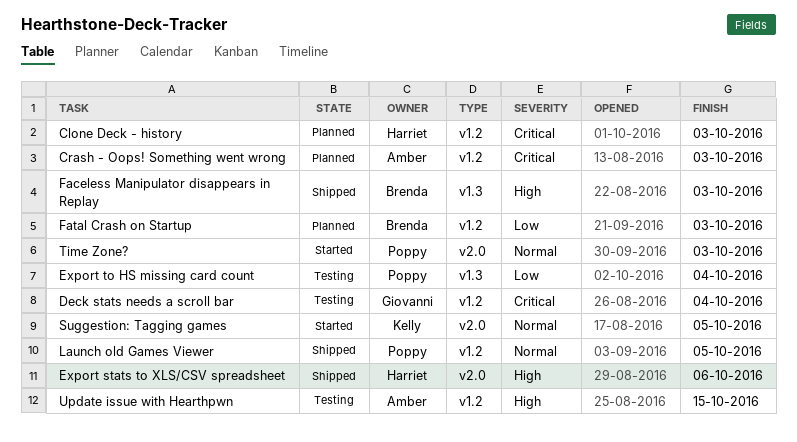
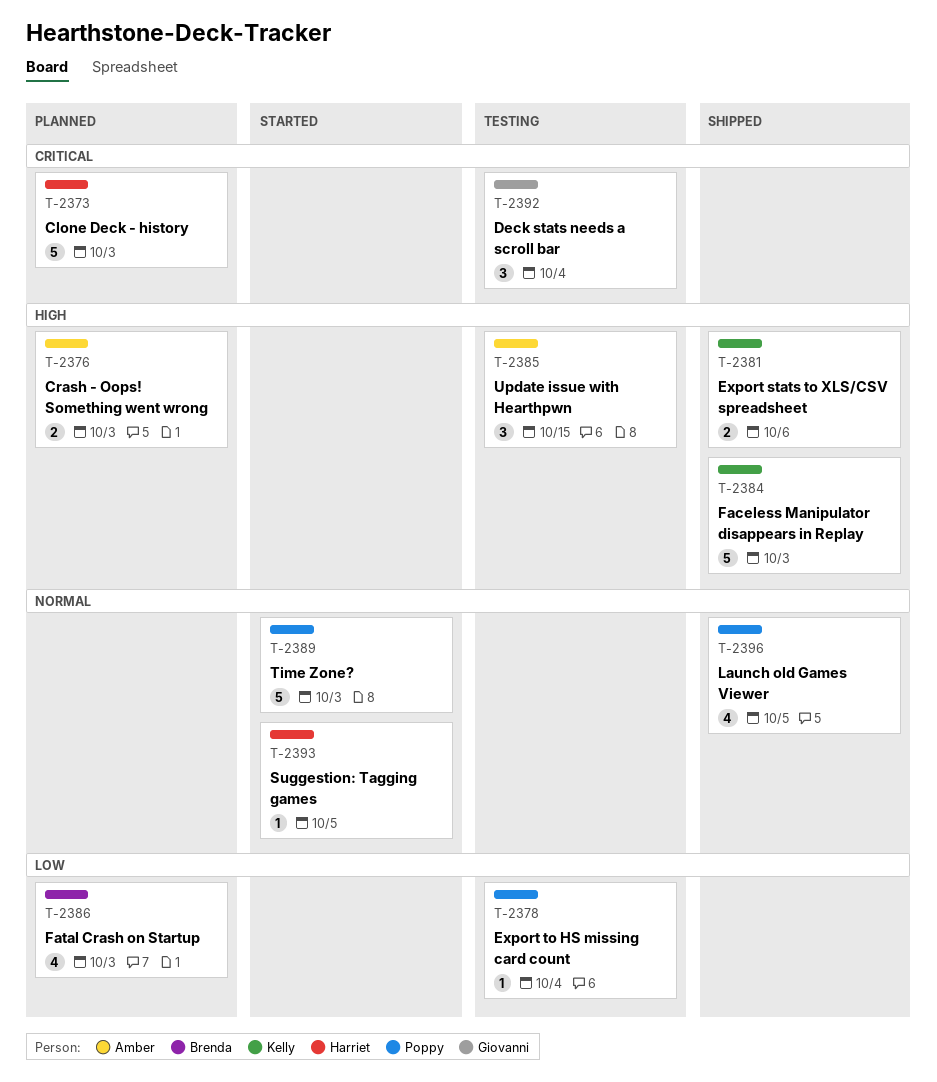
Crash - Oops! Something went wrong, priority: Critical -> High
Export stats to XLS/CSV spreadsheet, owner: Harriet -> Kelly
Faceless Manipulator disappears in Replay, owner: Brenda -> Kelly
Suggestion: Tagging games, owner: Kelly -> Harriet

